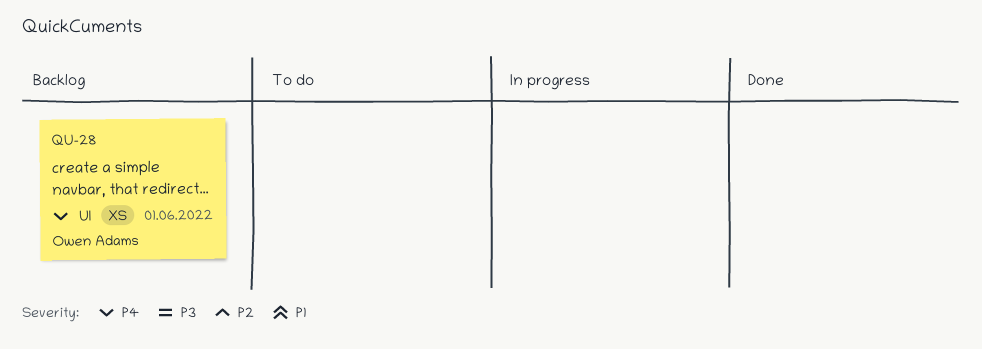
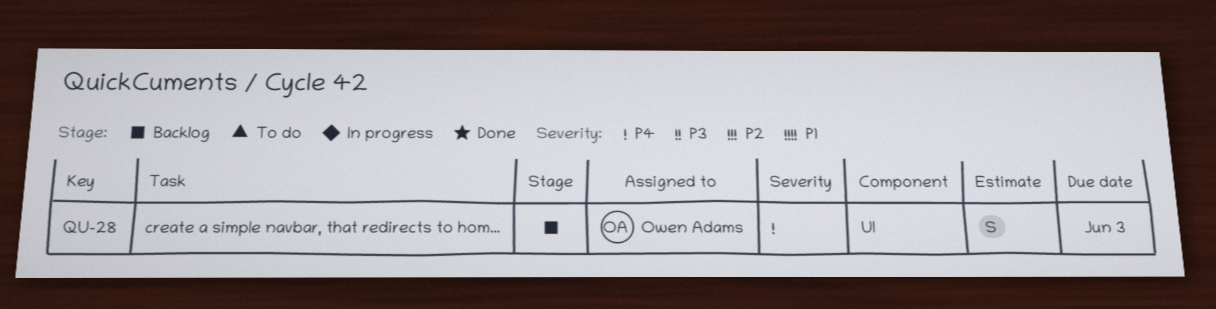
QU-28, estimate: XS -> S
QU-28, due: Jun 1 -> Jun 3

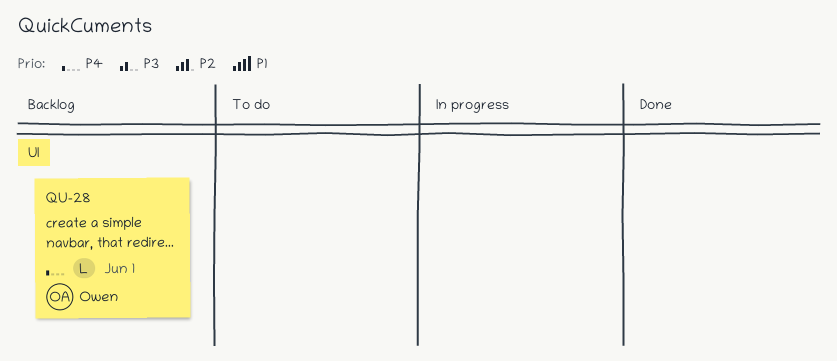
QU-28, estimate: S -> L
QU-28, due: Jun 3 -> Jun 1

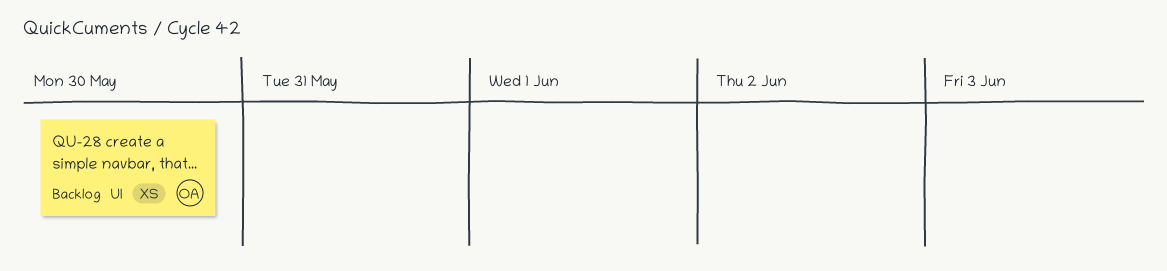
QU-28, estimate: L -> XS
QU-28, due: Jun 1 -> May 30

